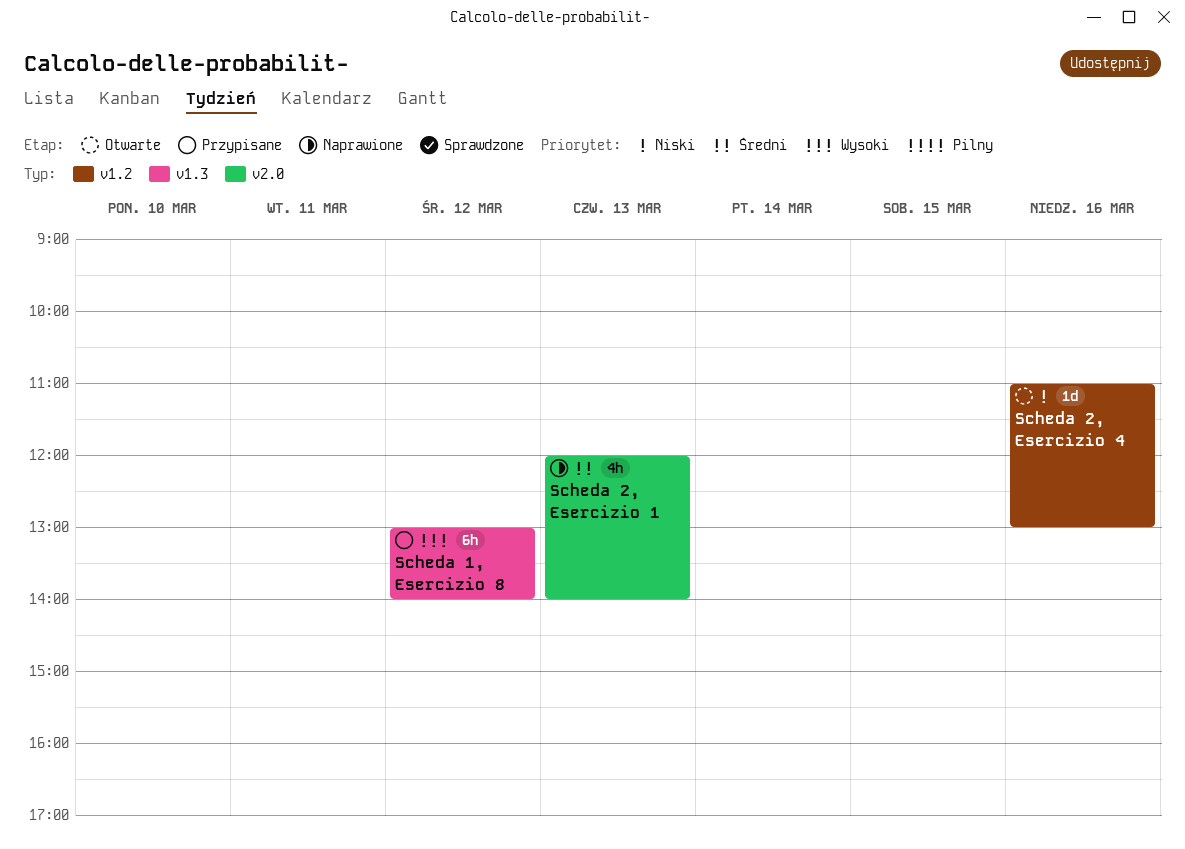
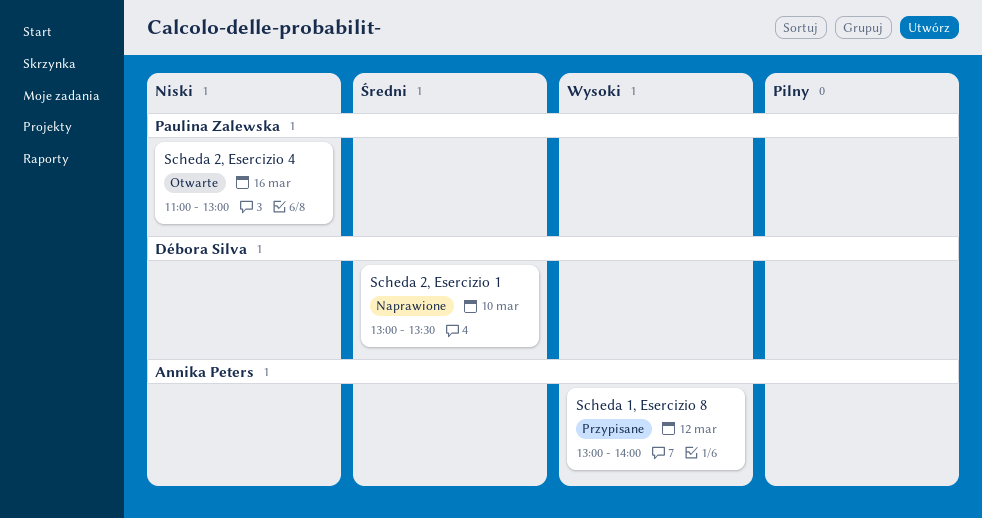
Scheda 2, Esercizio 1, day: Mar 13 -> Mar 10
Scheda 2, Esercizio 1, begins: 12:00 -> 13:00
Scheda 2, Esercizio 1, ends: 14:00 -> 13:30

